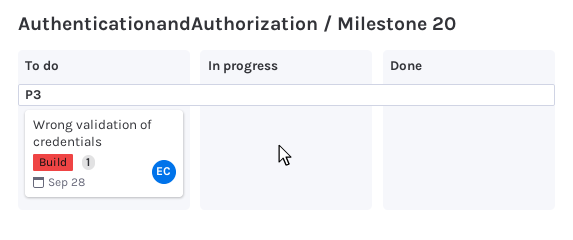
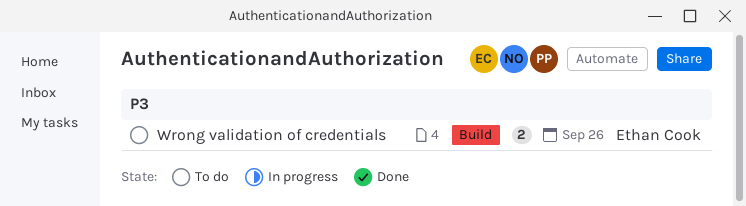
Wrong validation of credentials, estimate: 1 -> 2
Wrong validation of credentials, due: Sep 28 -> Sep 26

